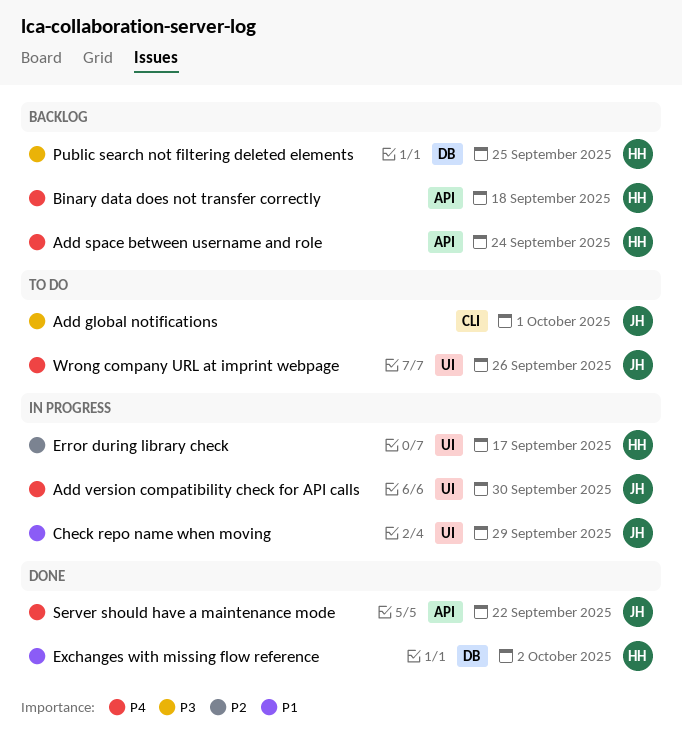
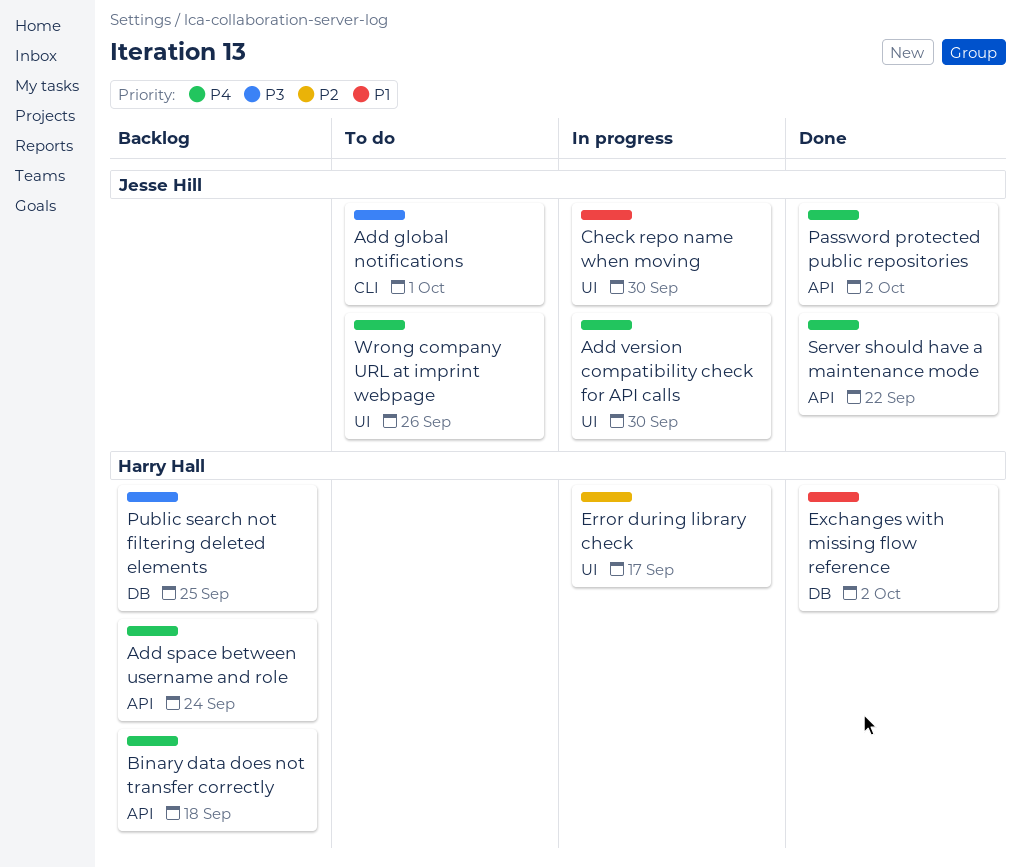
Check repo name when moving, due: Sep 29 -> Sep 30
Password protected public repositories: none -> present

